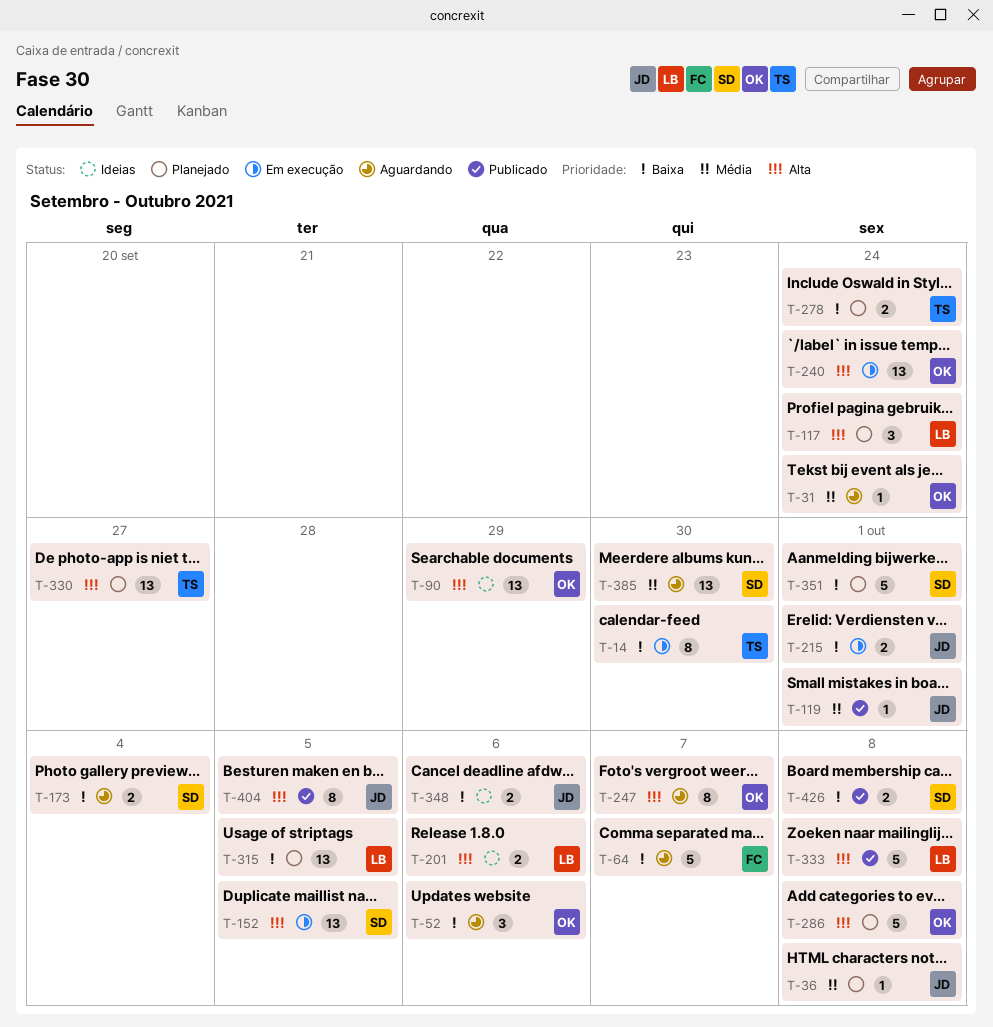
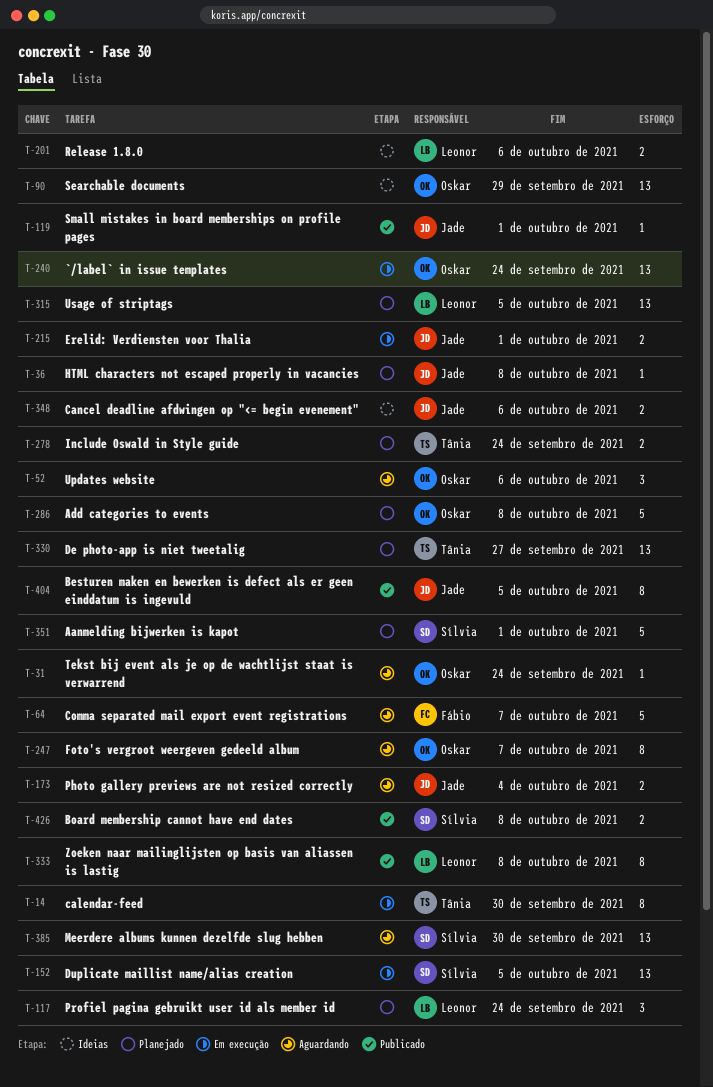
T-173, owner: Sílvia -> Jade
T-333, estimate: 5 -> 8

